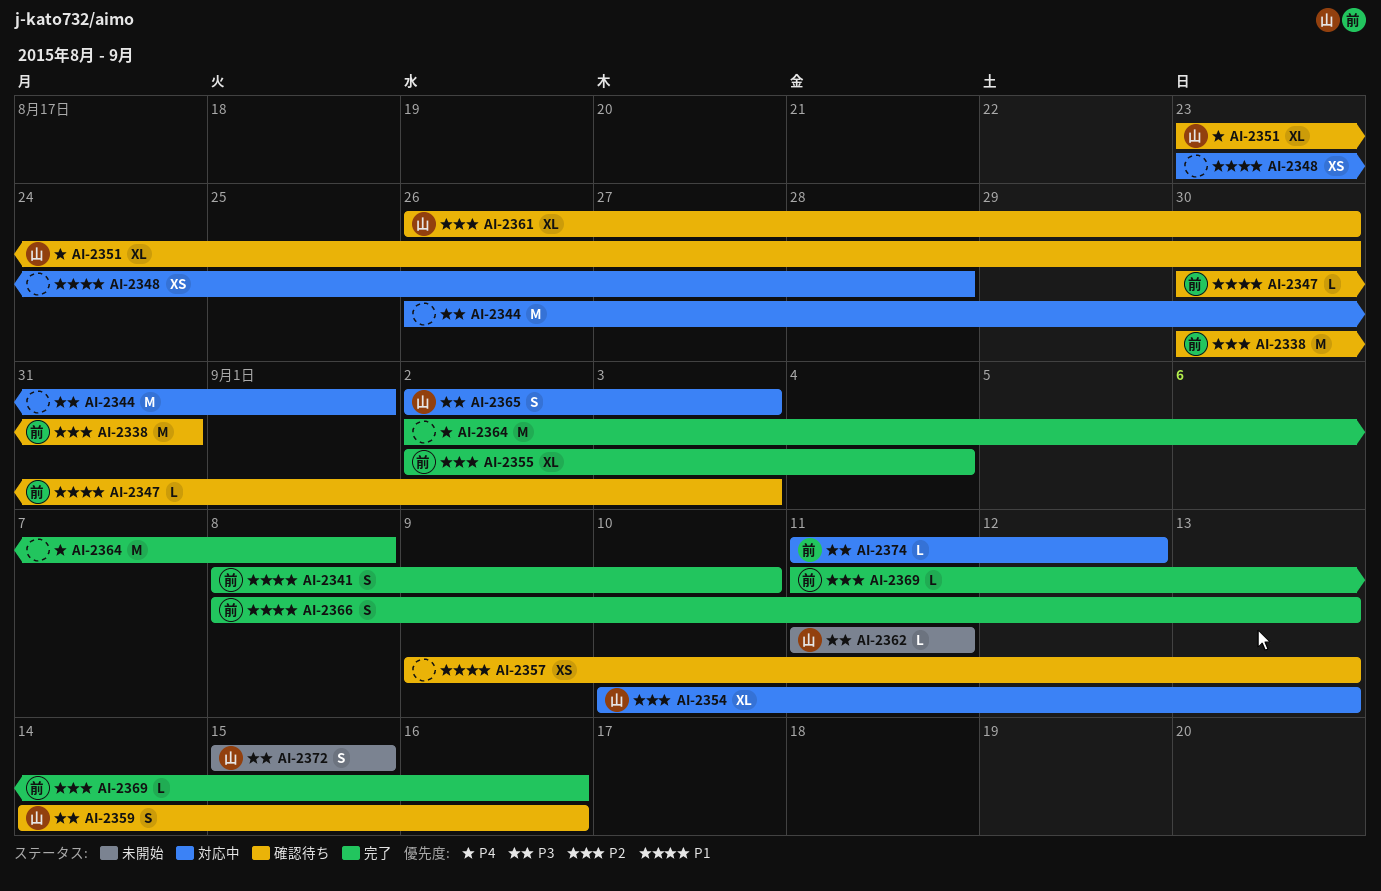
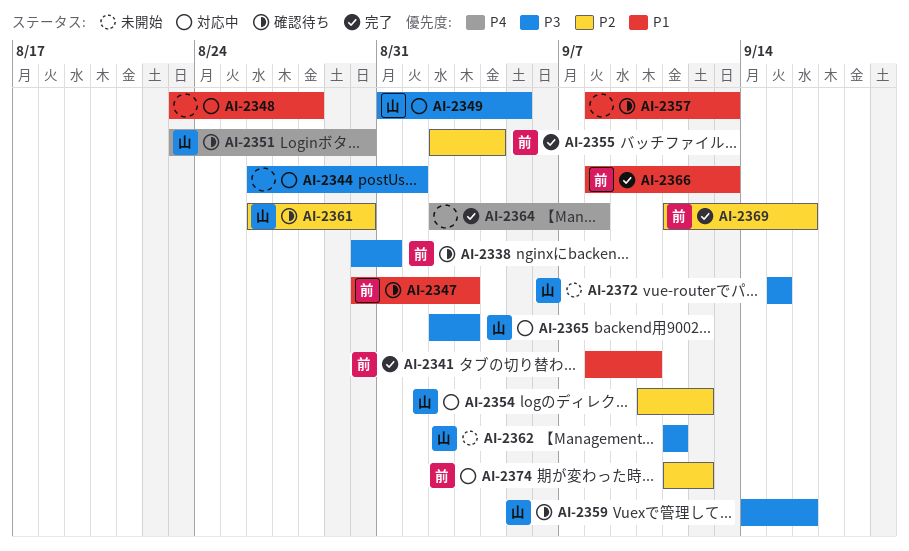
AI-2338, priority: P2 -> P3
AI-2349: none -> present
AI-2354, due: Sep 13 -> Sep 12
AI-2357, start: Sep 9 -> Sep 8
AI-2374, priority: P3 -> P2

